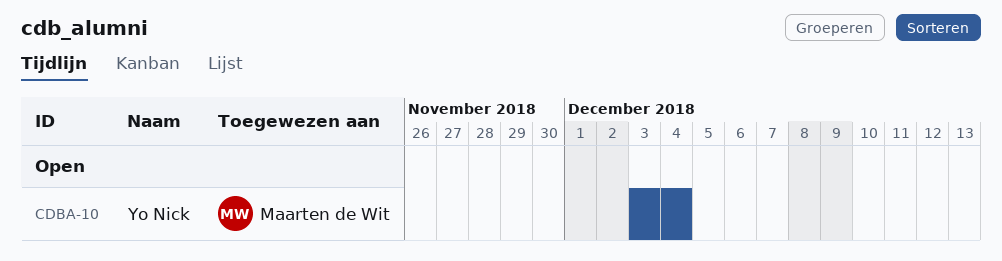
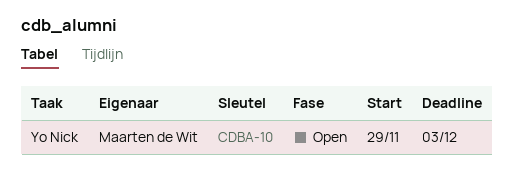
CDBA-10, start: Dec 3 -> Nov 29
CDBA-10, due: Dec 4 -> Dec 3

